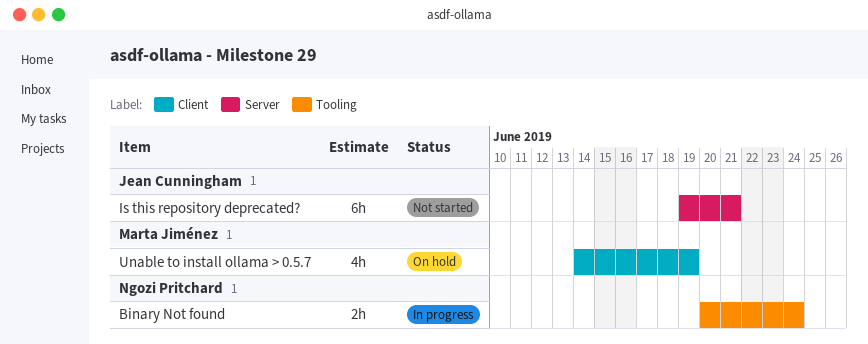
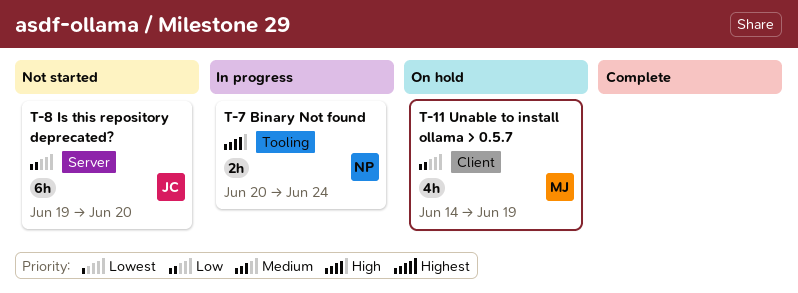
Is this repository deprecated?, due: Jun 21 -> Jun 20

